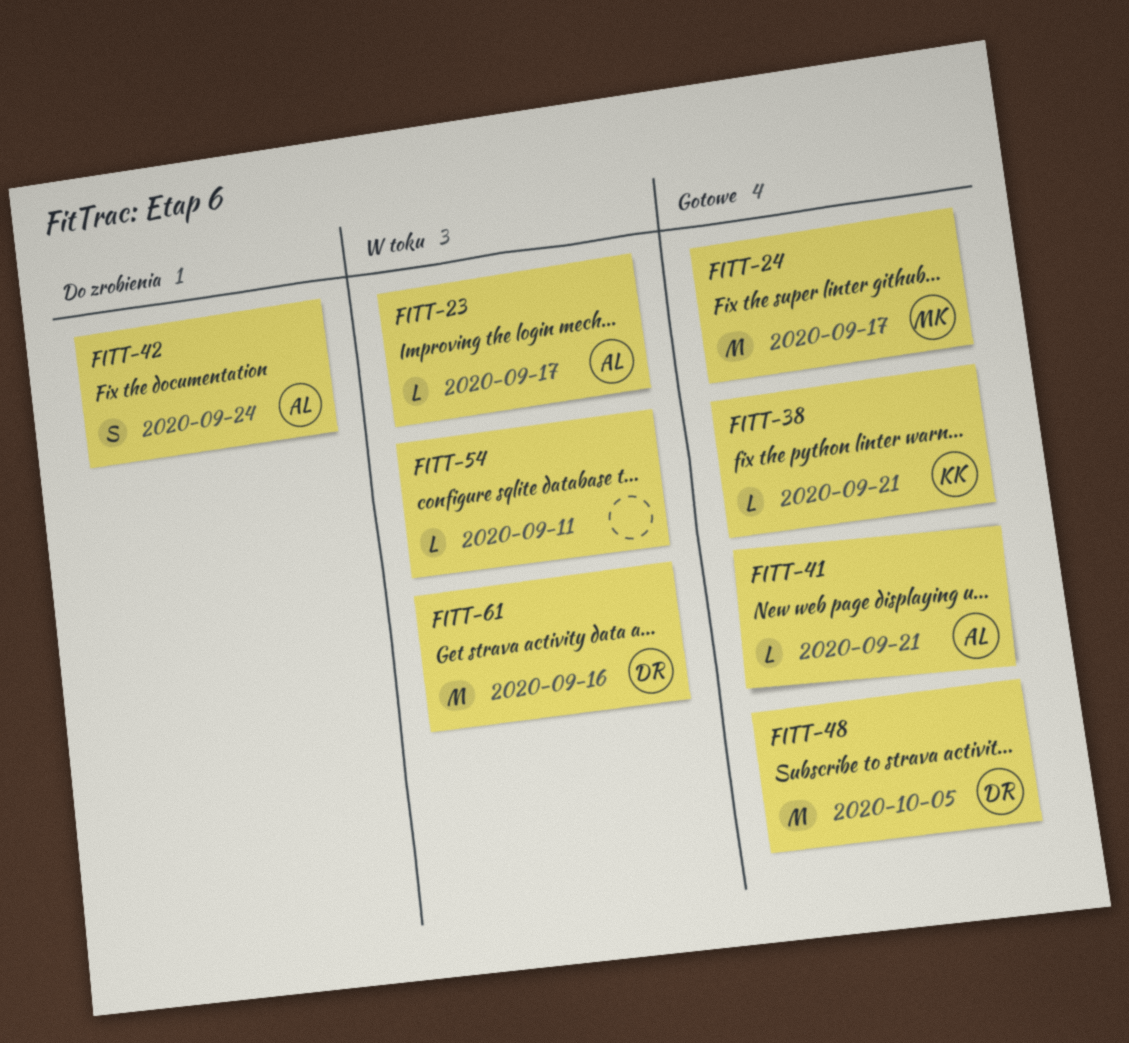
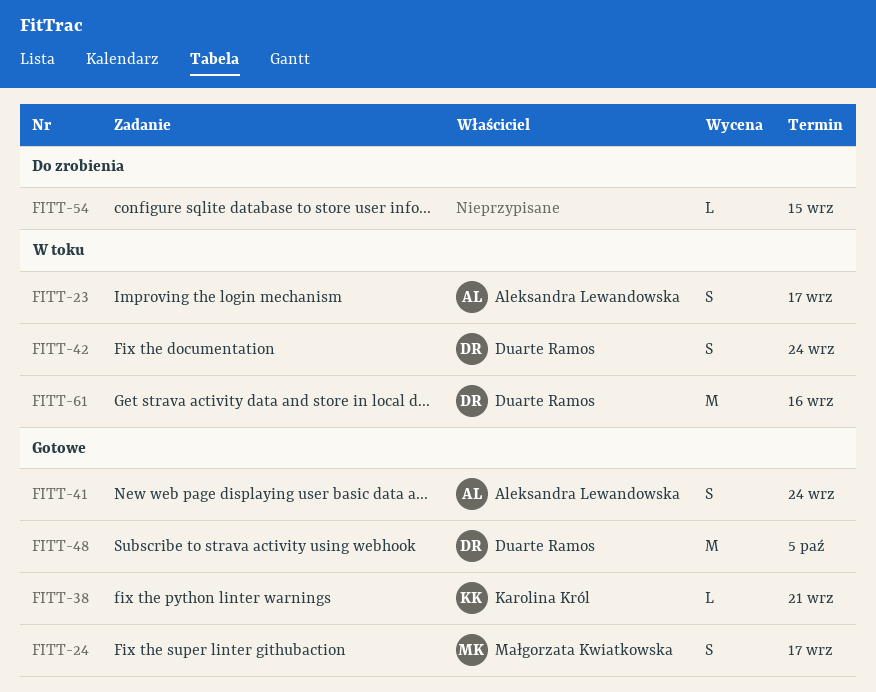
FITT-23, estimate: L -> S
FITT-24, estimate: M -> S
FITT-41, estimate: L -> S
FITT-41, due: Sep 21 -> Sep 24
FITT-42, status: Do zrobienia -> W toku
FITT-42, owner: Aleksandra Lewandowska -> Duarte Ramos
FITT-54, status: W toku -> Do zrobienia
FITT-54, due: Sep 11 -> Sep 15

